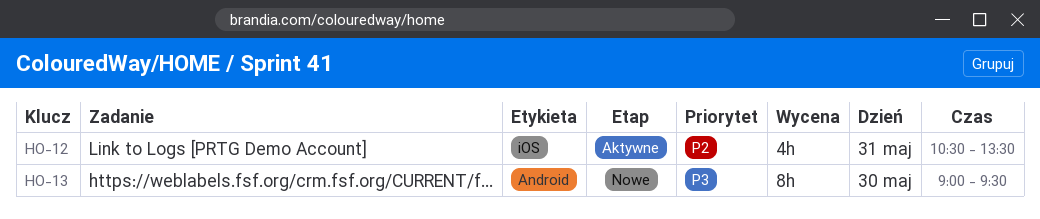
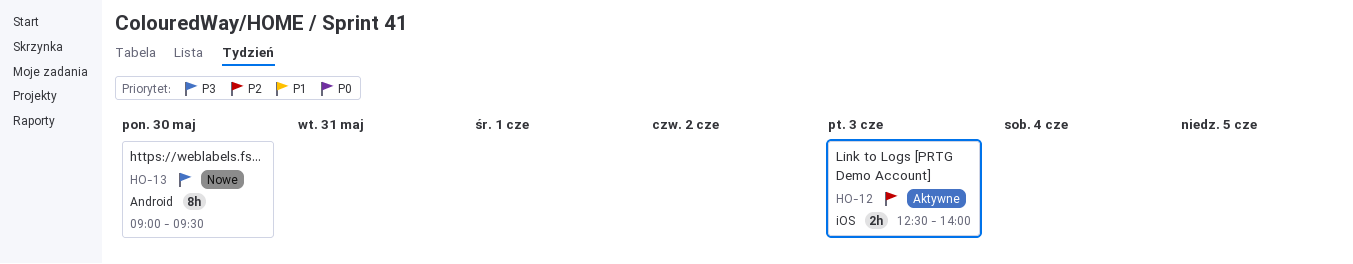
HO-12, estimate: 4h -> 2h
HO-12, day: May 31 -> Jun 3
HO-12, begins: 10:30 -> 12:30
HO-12, ends: 13:30 -> 14:00

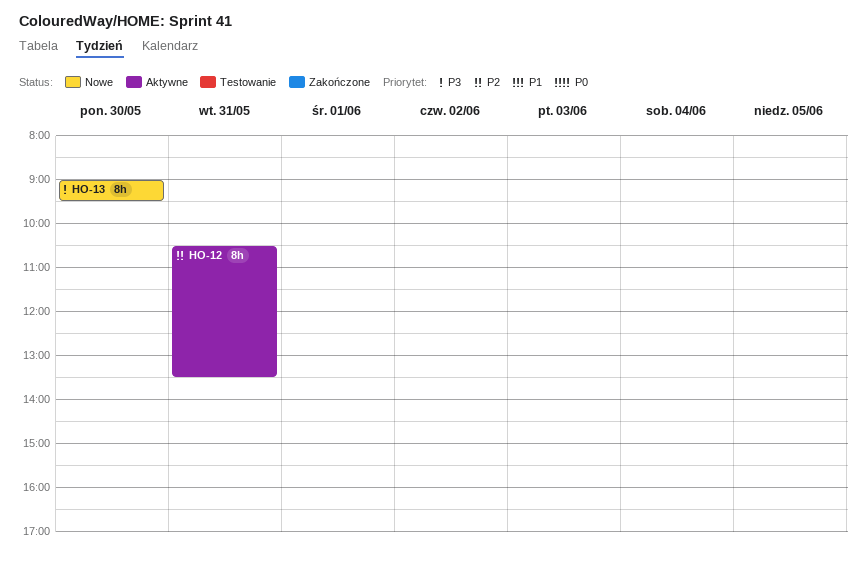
HO-12, estimate: 2h -> 8h
HO-12, day: Jun 3 -> May 31
HO-12, begins: 12:30 -> 10:30
HO-12, ends: 14:00 -> 13:30

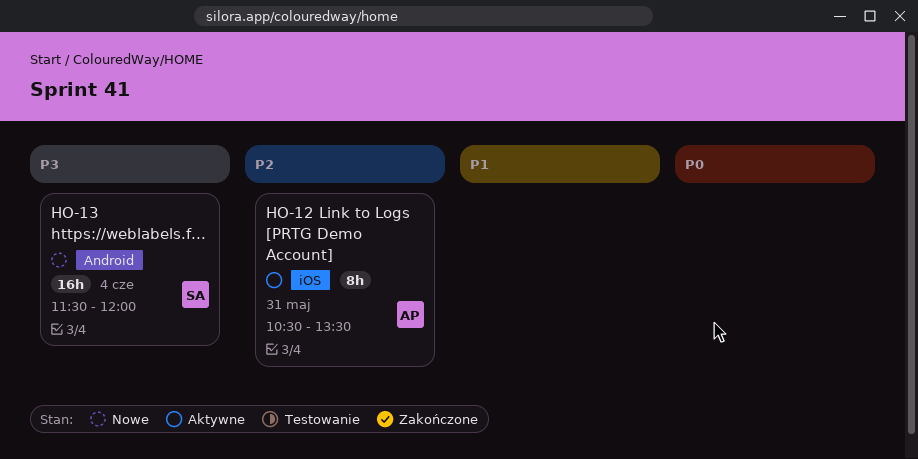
HO-13, estimate: 8h -> 16h
HO-13, day: May 30 -> Jun 4
HO-13, begins: 09:00 -> 11:30
HO-13, ends: 09:30 -> 12:00

